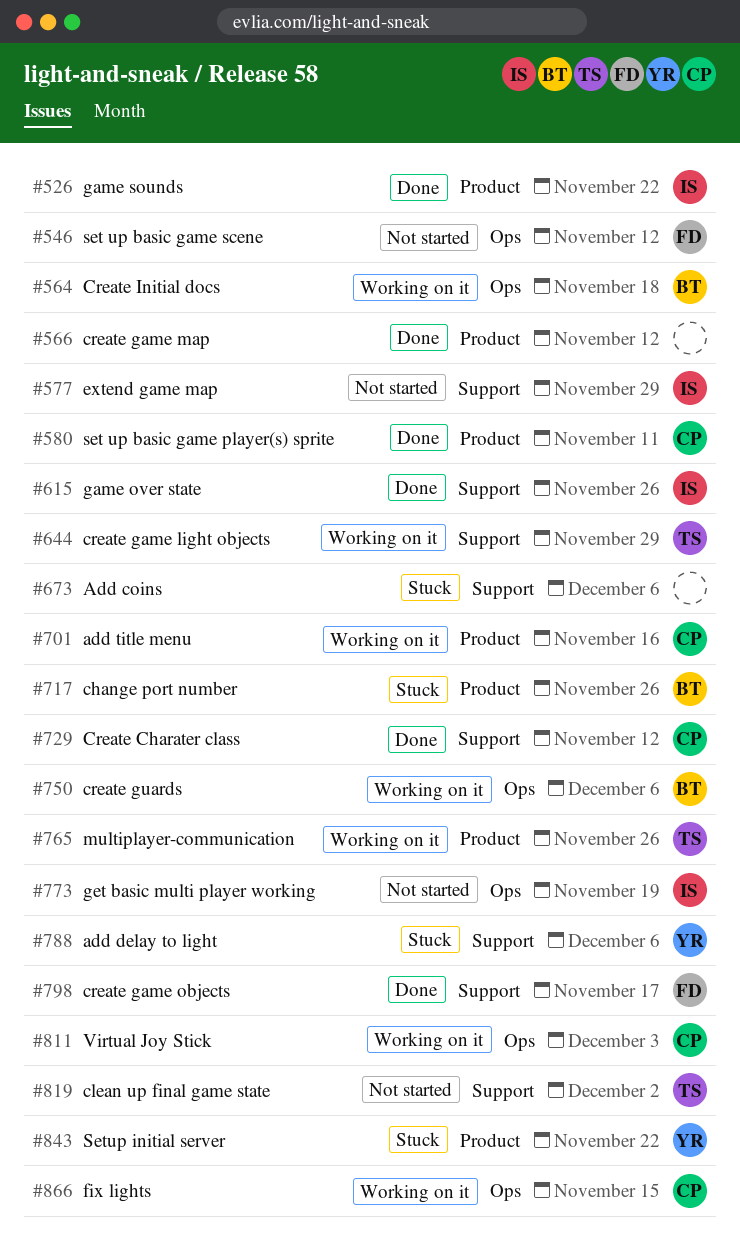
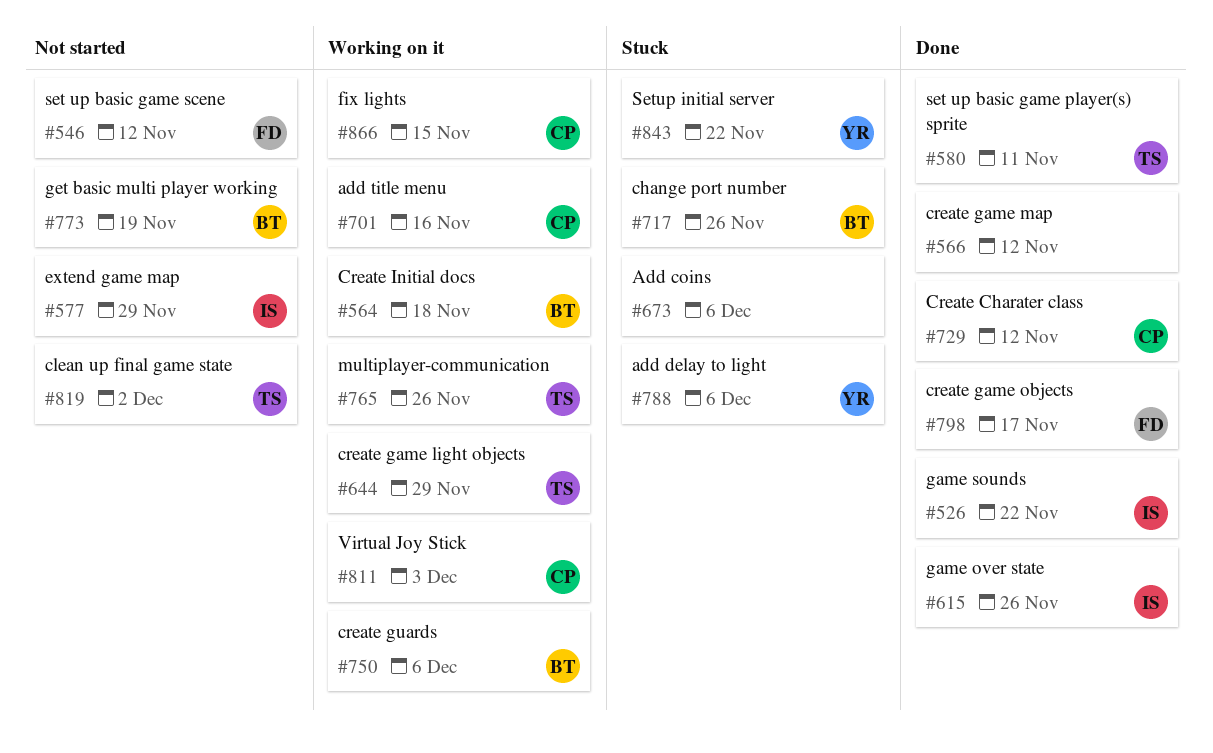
#580, owner: CP -> TS
#773, owner: IS -> BT

